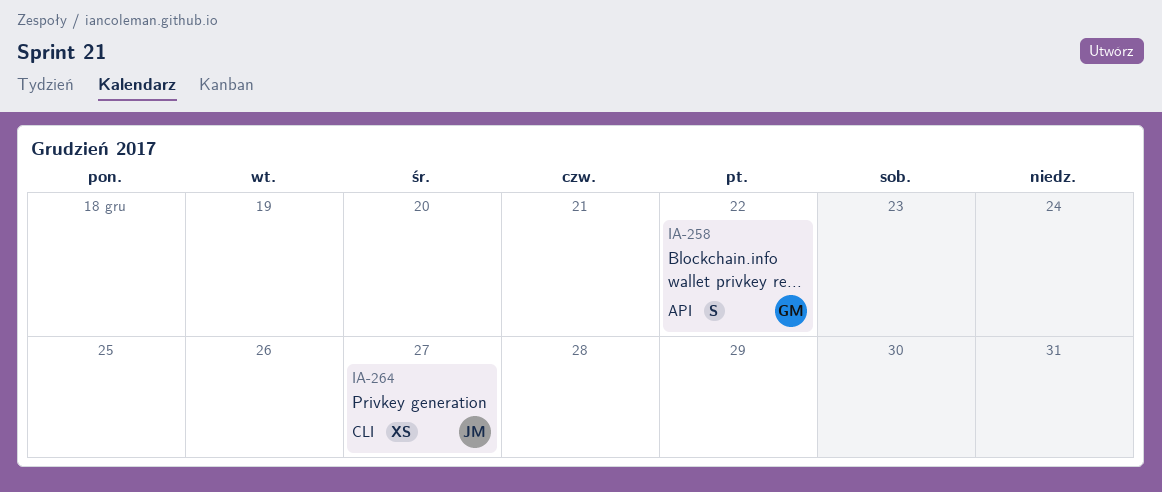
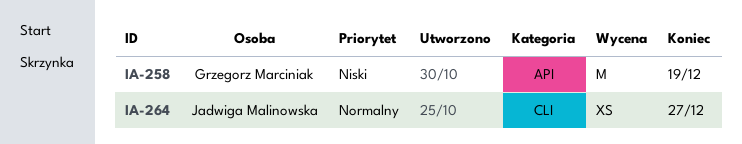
IA-258, estimate: S -> M
IA-258, due: Dec 22 -> Dec 19

